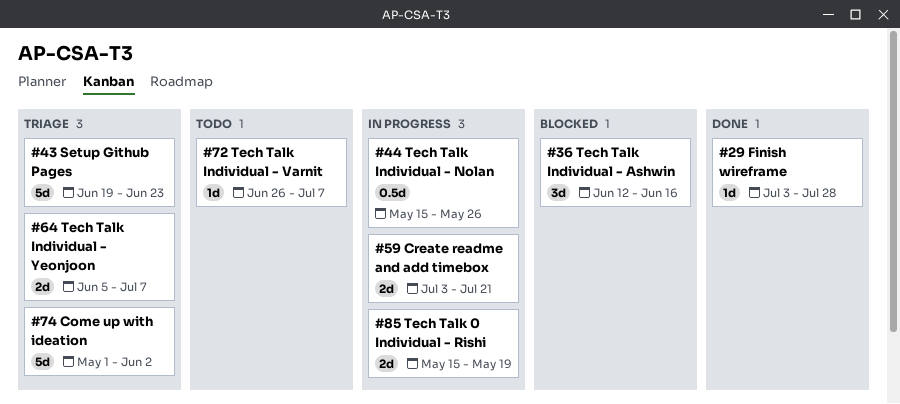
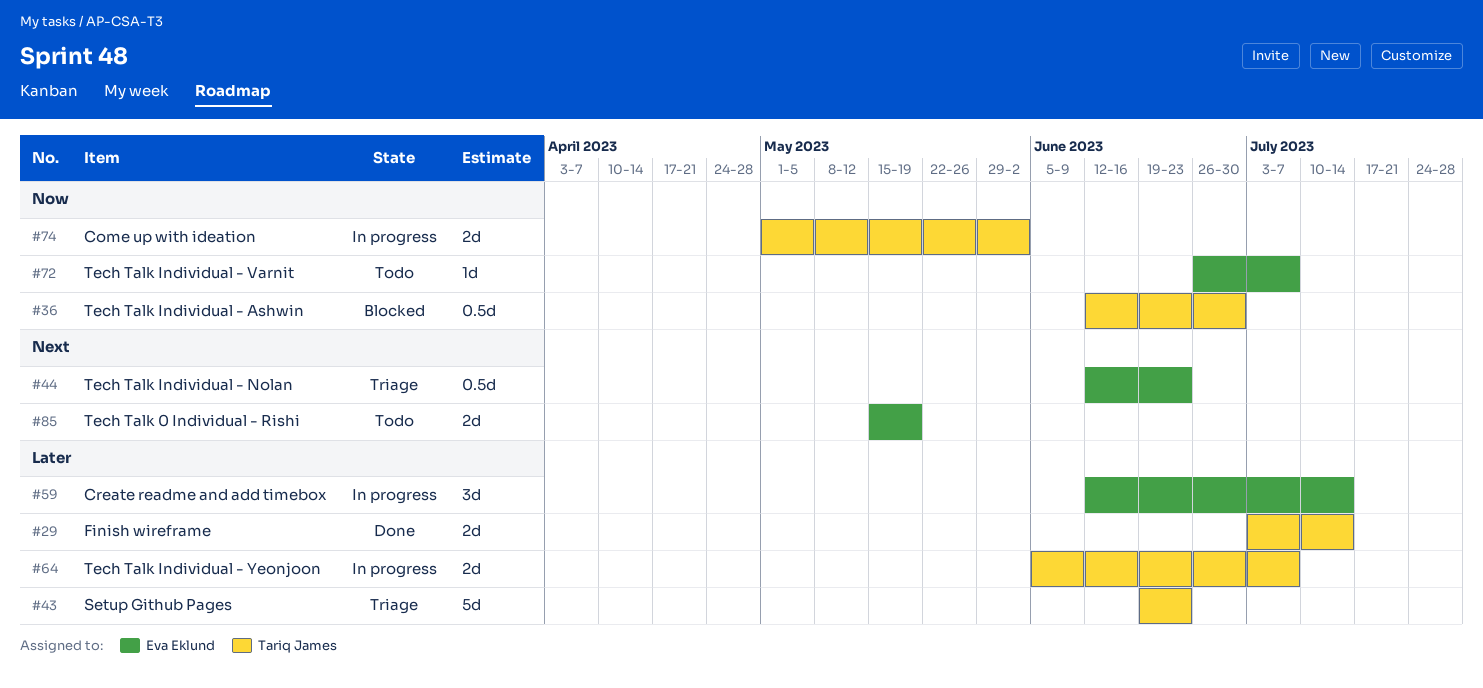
#29, estimate: 1d -> 2d
#29, due: Jul 28 -> Jul 14
#36, estimate: 3d -> 0.5d
#36, due: Jun 16 -> Jun 30
#44, status: In progress -> Triage
#44, start: May 15 -> Jun 12
#44, due: May 26 -> Jun 23
#59, estimate: 2d -> 3d
#59, start: Jul 3 -> Jun 12
#59, due: Jul 21 -> Jul 14
#64, status: Triage -> In progress
#74, status: Triage -> In progress
#74, estimate: 5d -> 2d
#85, status: In progress -> Todo

